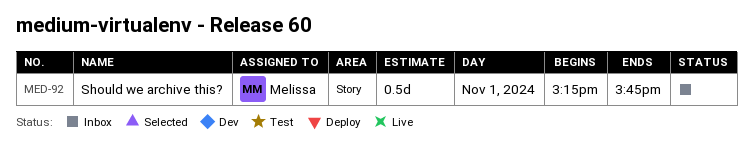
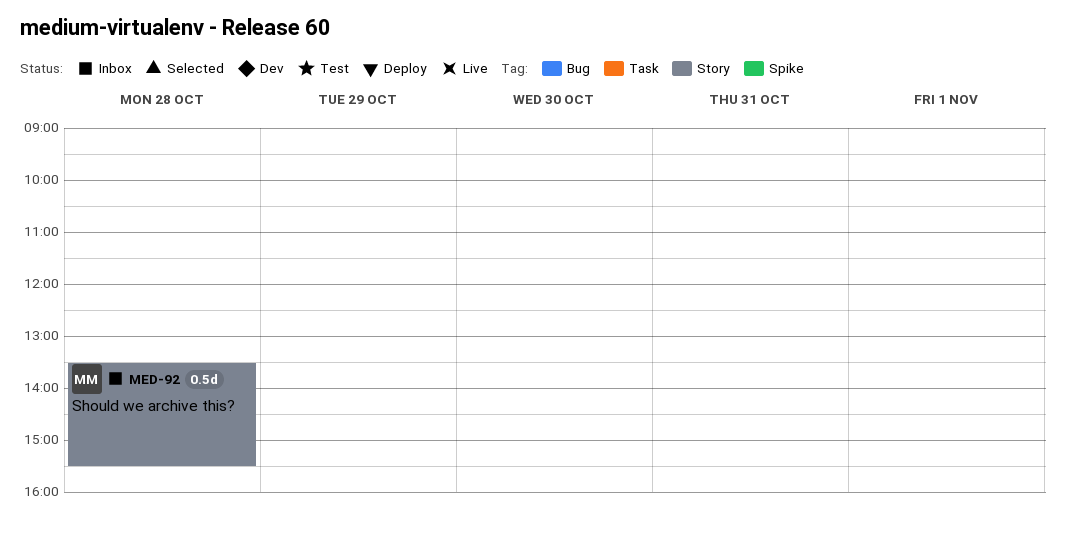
MED-92, day: Nov 1 -> Oct 28
MED-92, begins: 15:15 -> 13:30
MED-92, ends: 15:45 -> 15:30

